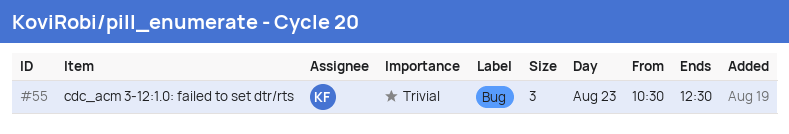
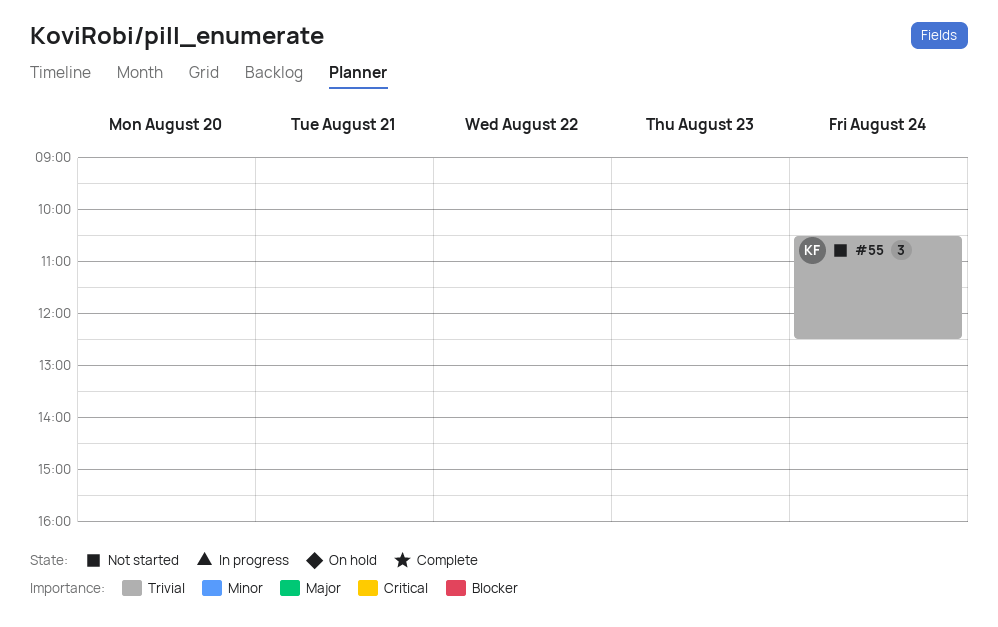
#55, day: Aug 23 -> Aug 24

